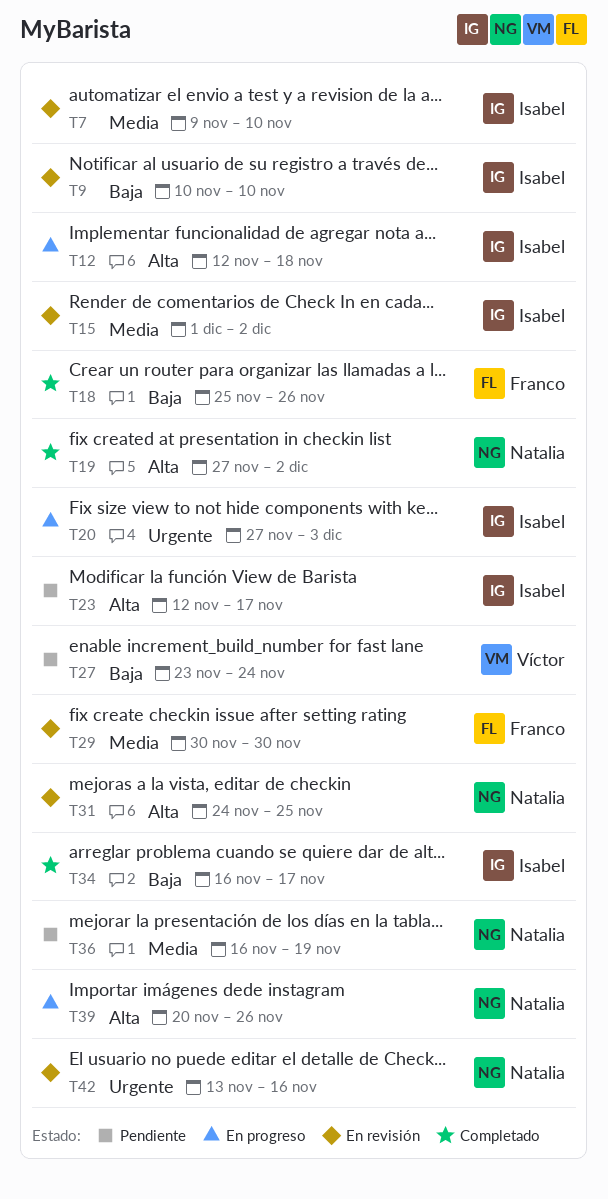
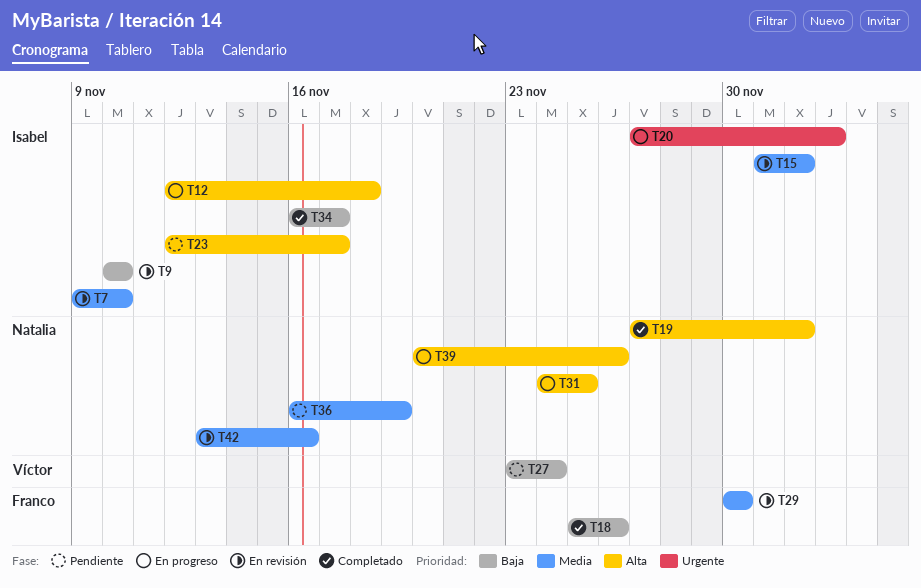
T31, status: En revisión -> En progreso
T42, priority: Urgente -> Media

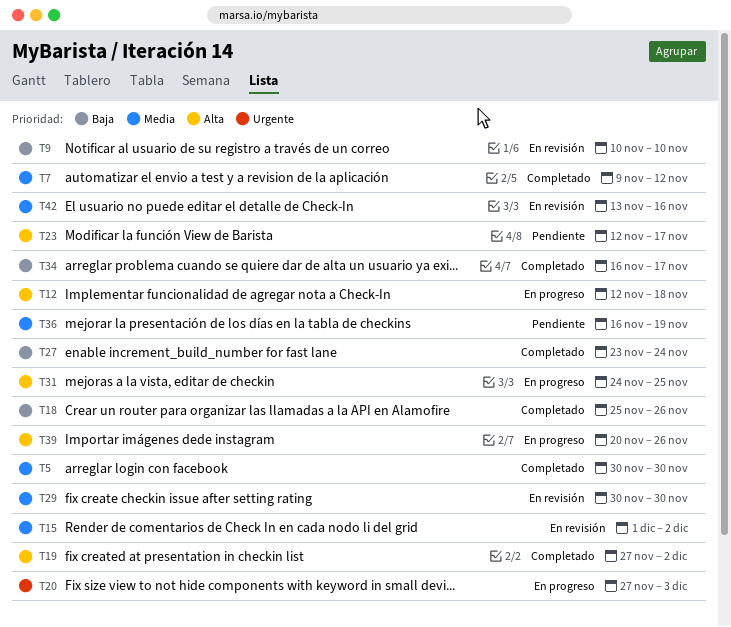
T5: none -> present
T7, status: En revisión -> Completado
T7, due: Nov 10 -> Nov 12
T27, status: Pendiente -> Completado

